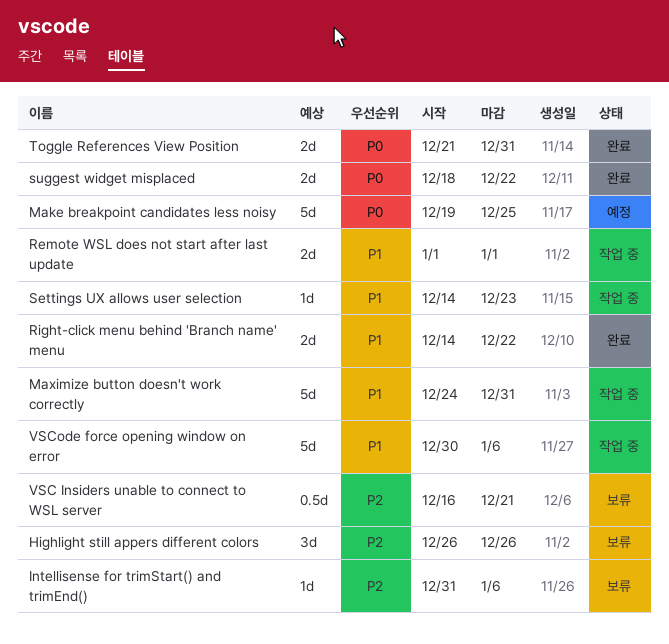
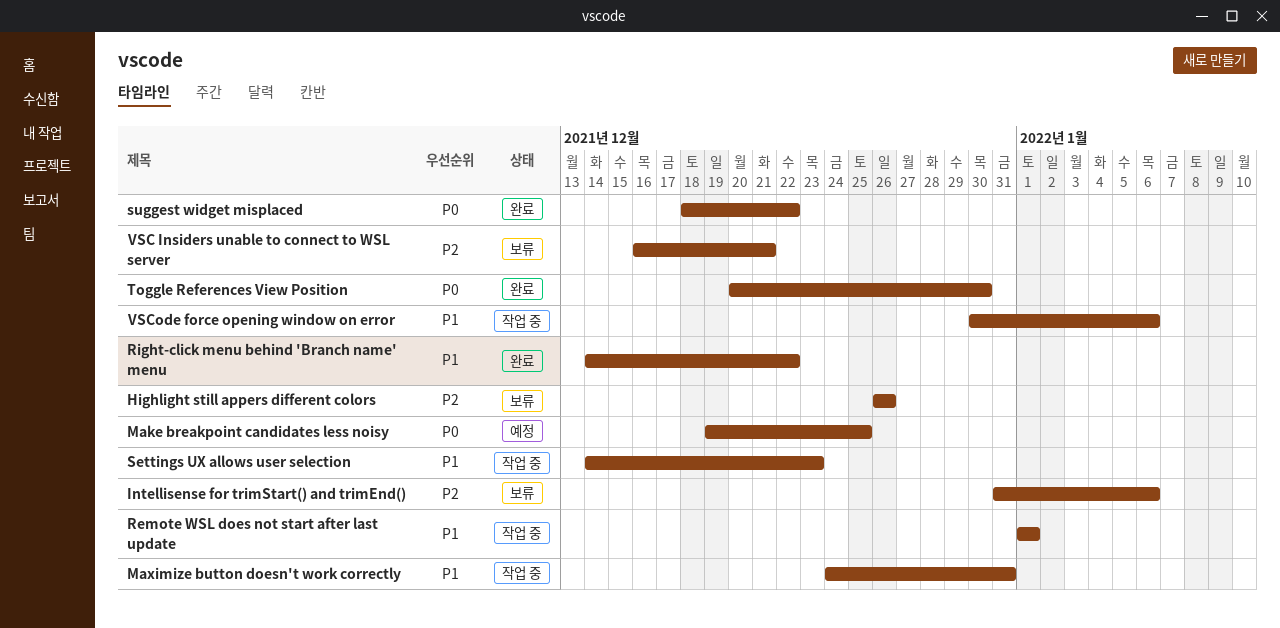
Toggle References View Position, start: Dec 21 -> Dec 20
Toggle References View Position, due: Dec 31 -> Dec 30

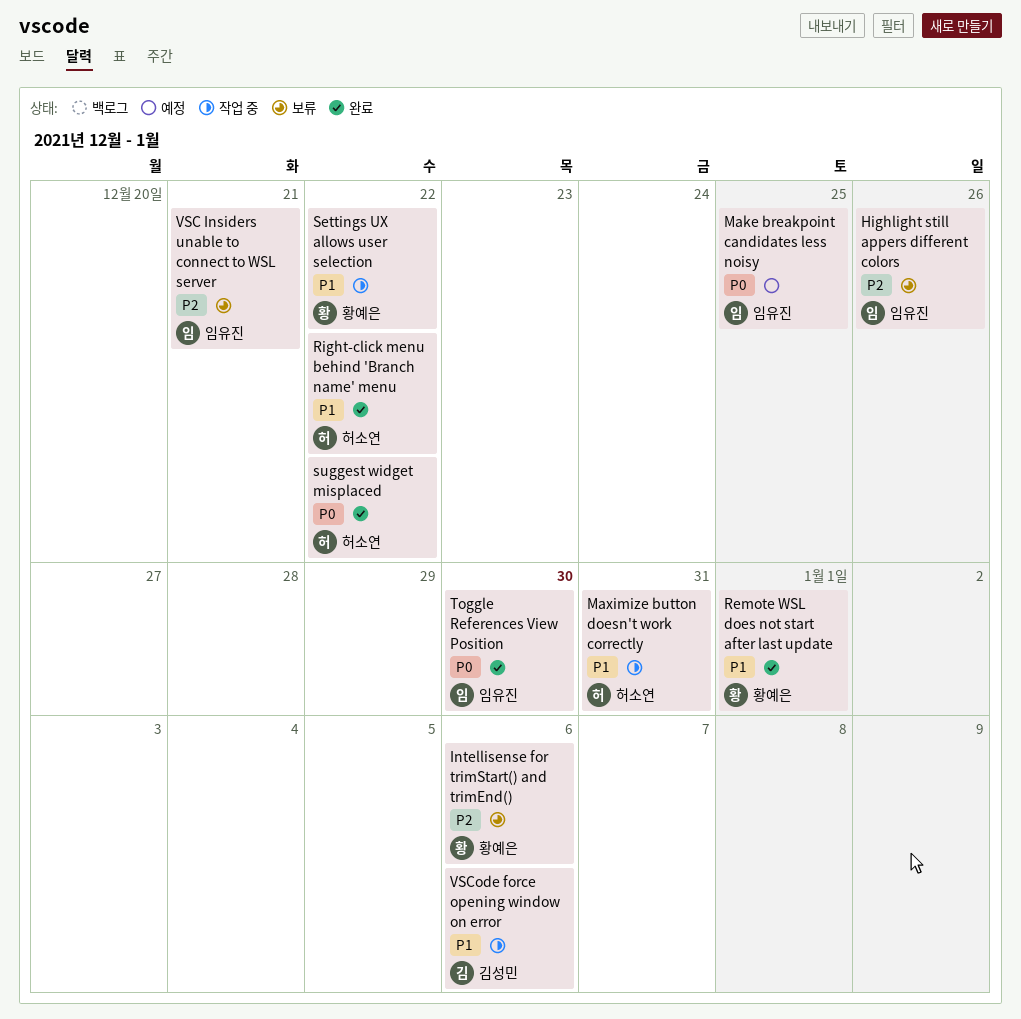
Remote WSL does not start after last update, status: 작업 중 -> 완료
Settings UX allows user selection, due: Dec 23 -> Dec 22

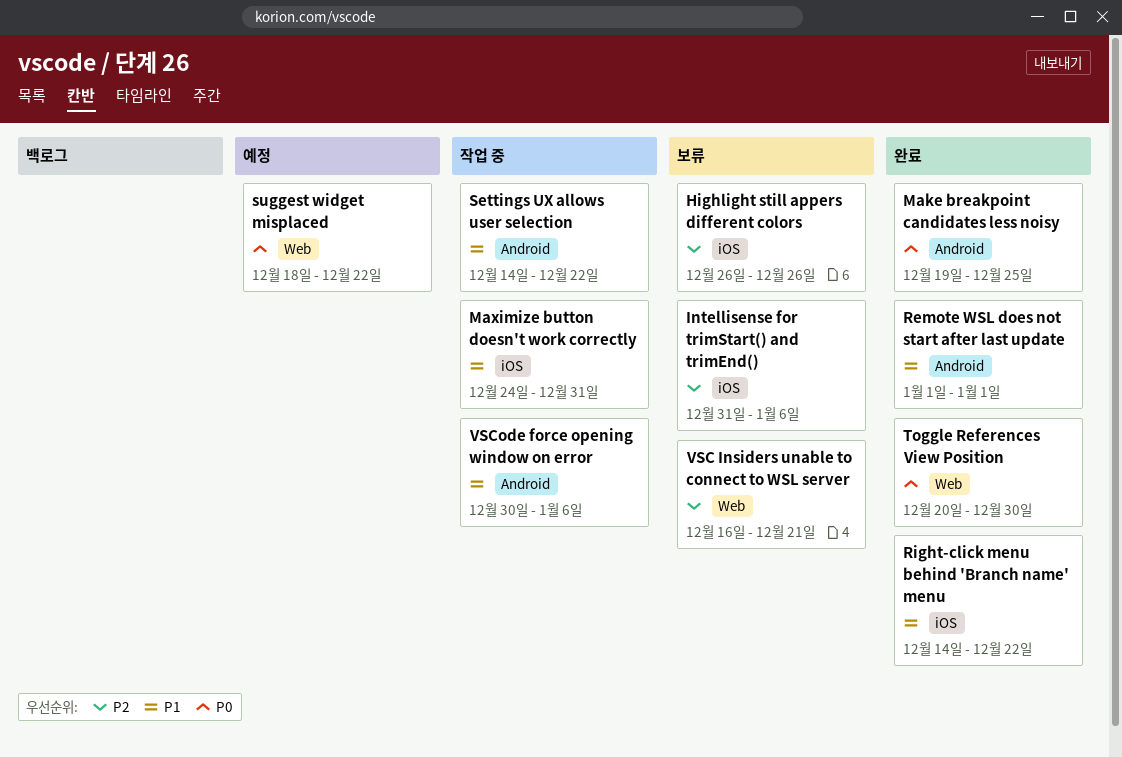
Make breakpoint candidates less noisy, status: 예정 -> 완료
suggest widget misplaced, status: 완료 -> 예정

